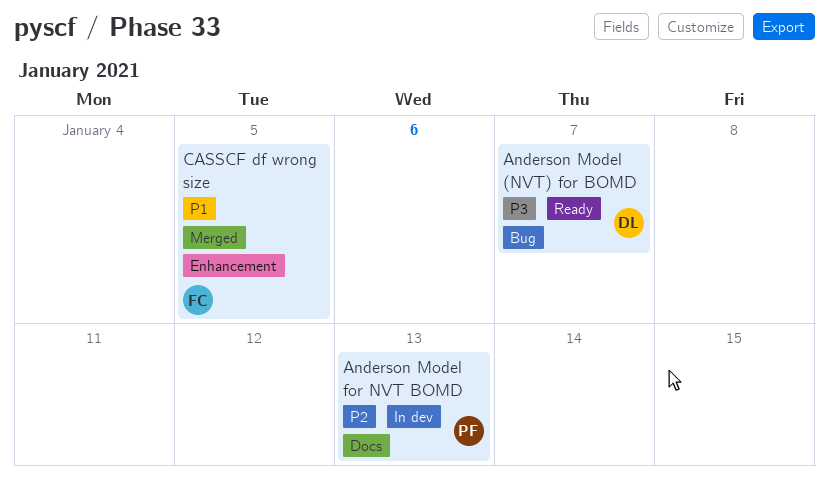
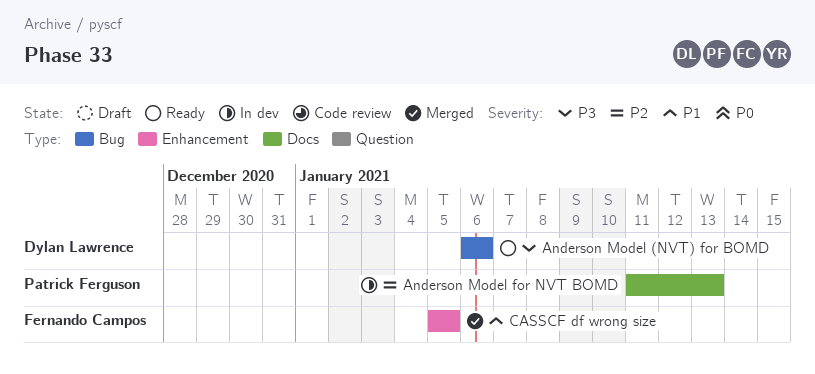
Anderson Model (NVT) for BOMD, due: Jan 7 -> Jan 6

